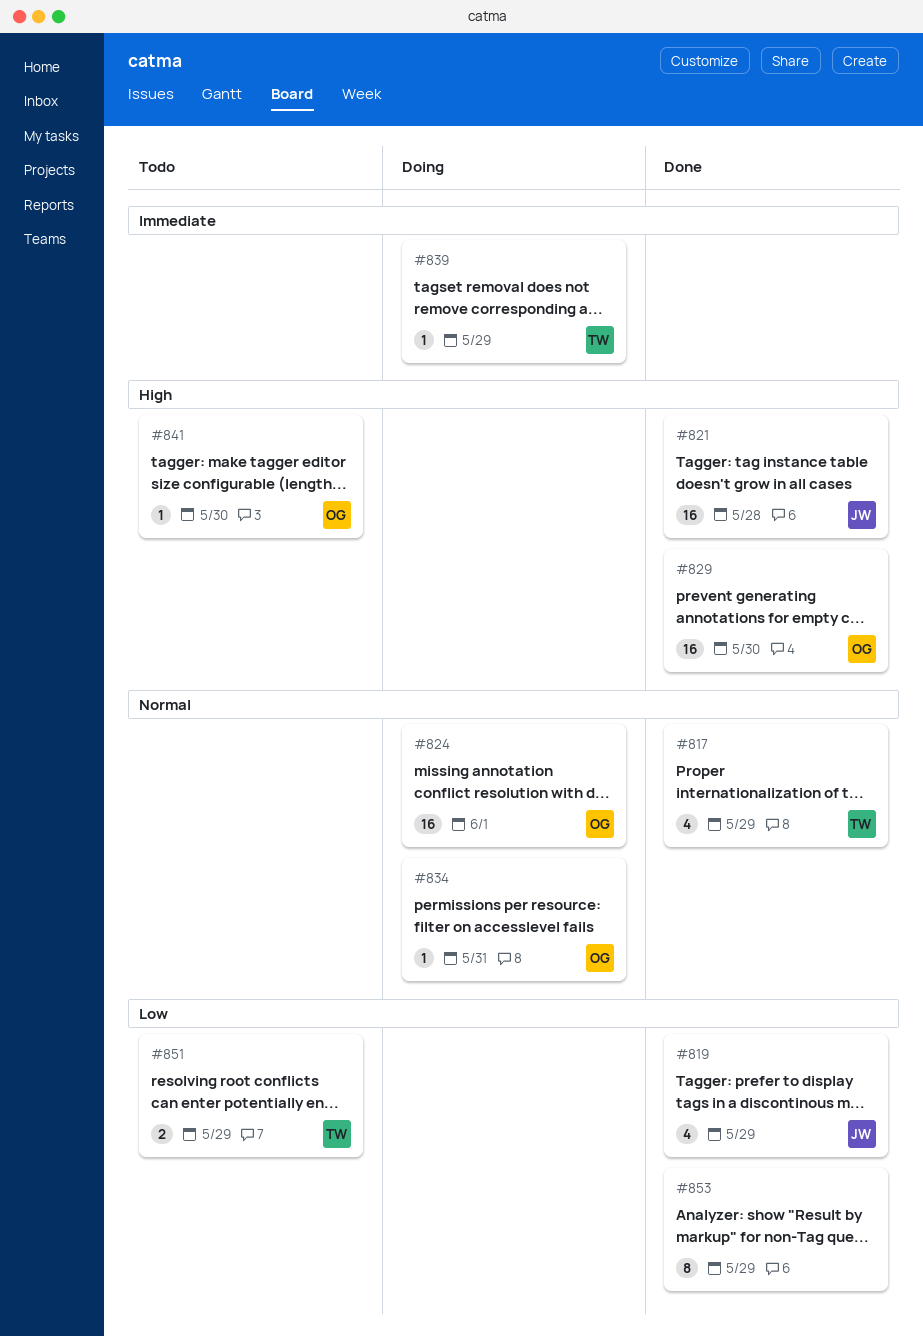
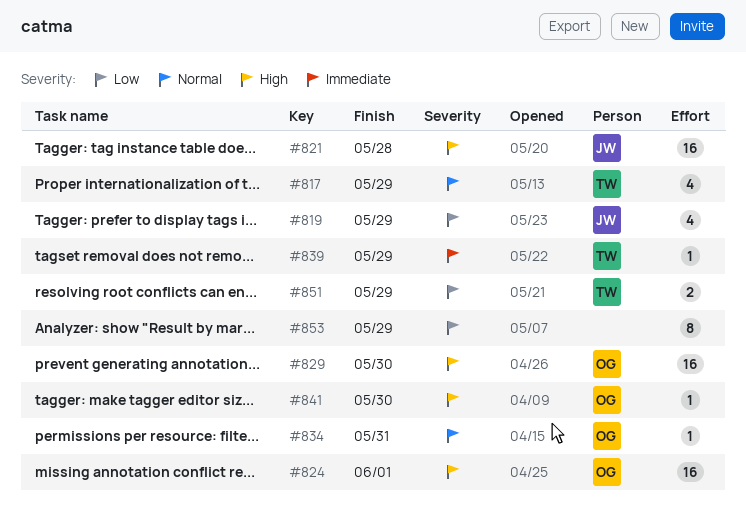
#824, priority: Normal -> High

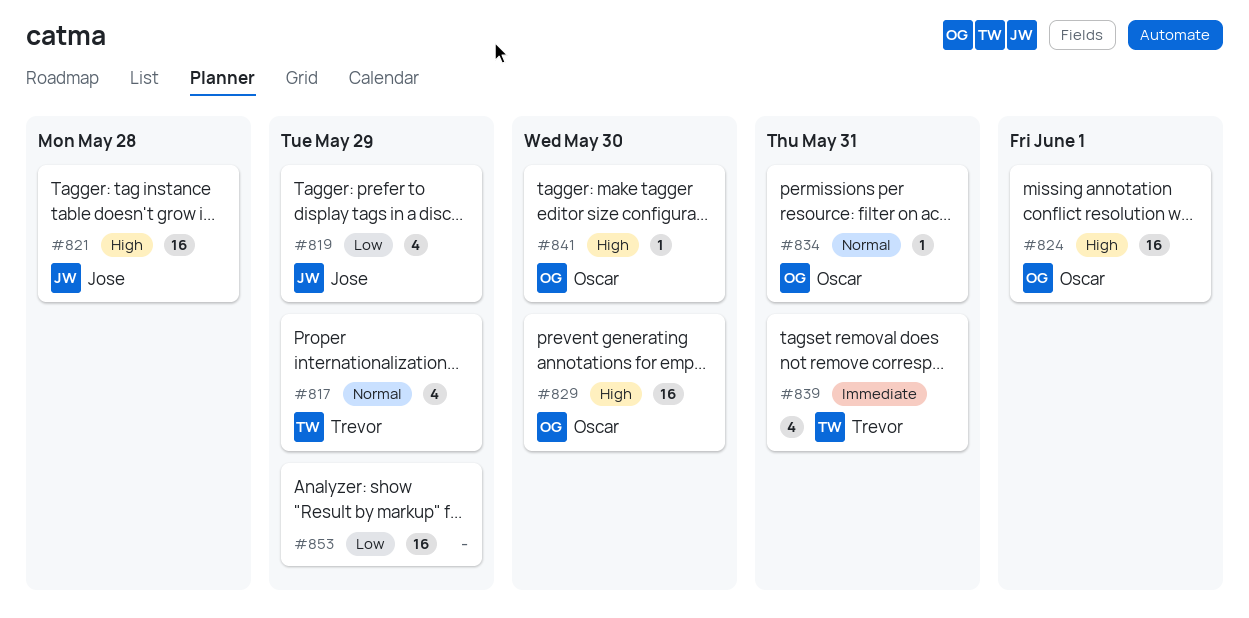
#839, estimate: 1 -> 4
#839, due: May 29 -> May 31
#851: present -> none
#853, estimate: 8 -> 16

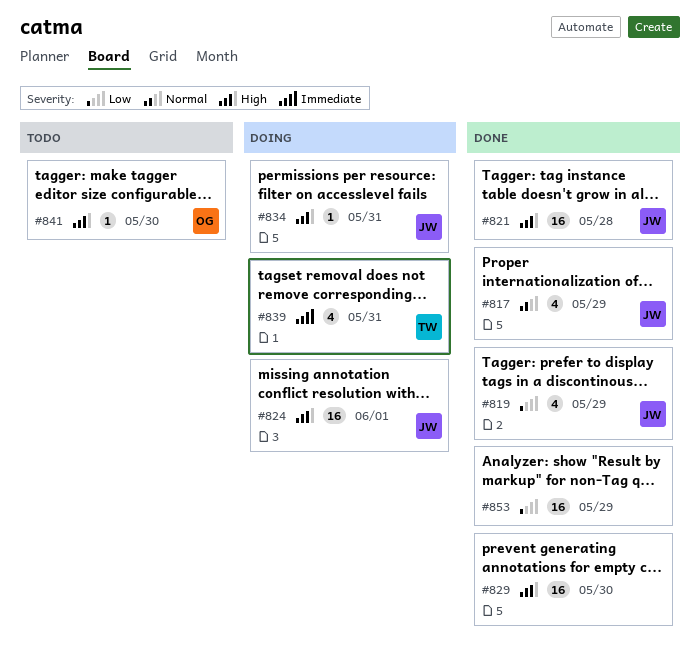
#817, owner: Trevor -> Jose
#824, owner: Oscar -> Jose
#829, owner: Oscar -> none
#834, owner: Oscar -> Jose
#834, priority: Normal -> High

